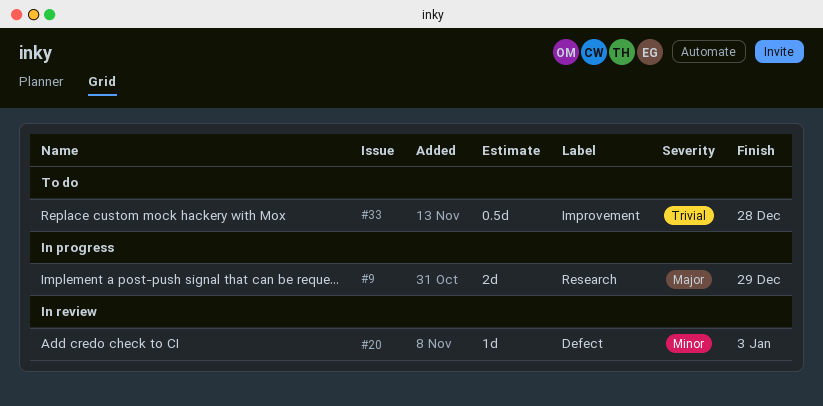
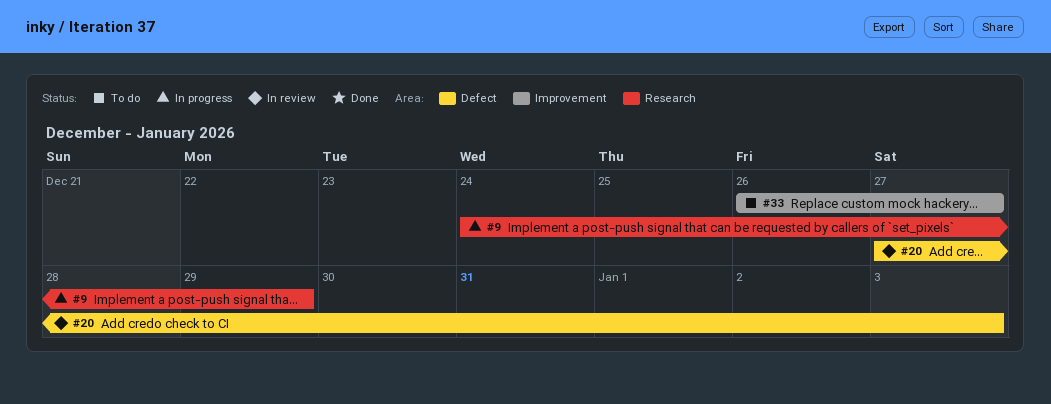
#33, due: Dec 28 -> Dec 27

